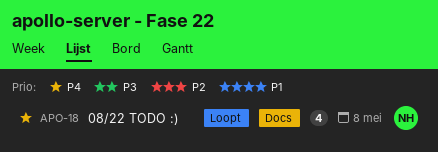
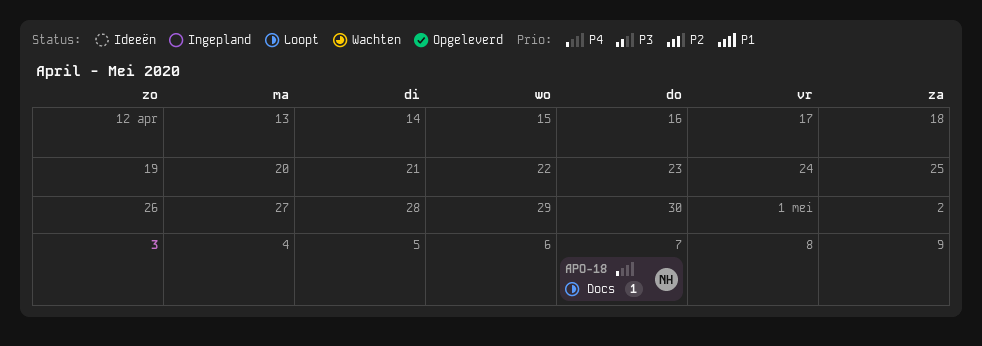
APO-18, estimate: 4 -> 1
APO-18, due: May 8 -> May 7

